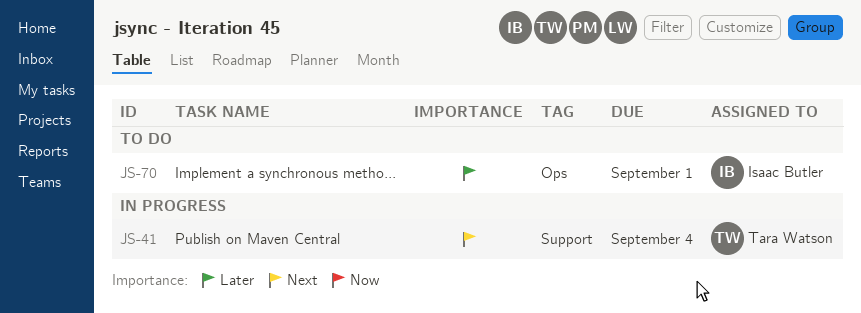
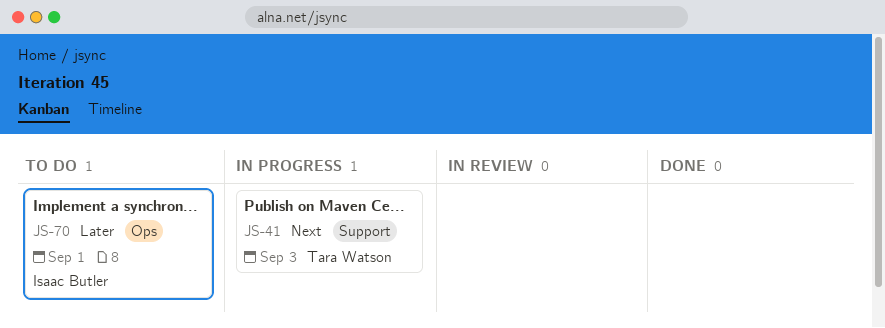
JS-41, due: Sep 4 -> Sep 3

